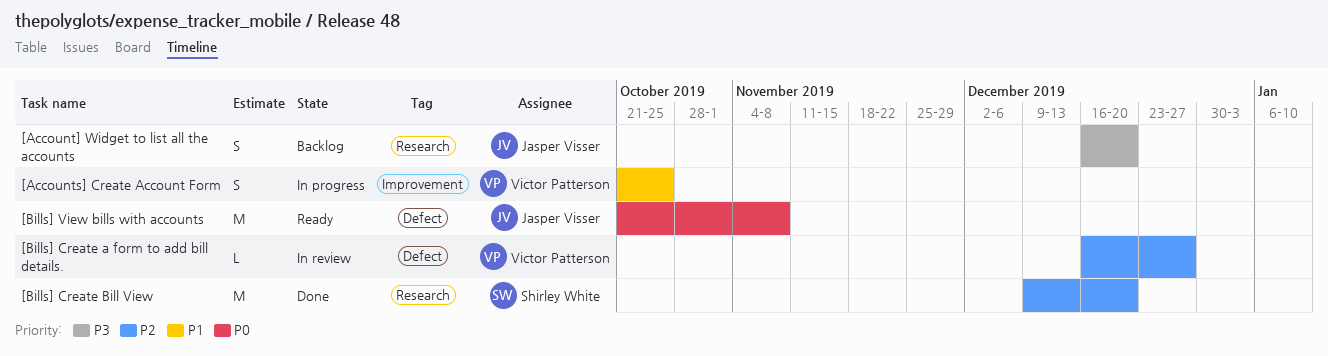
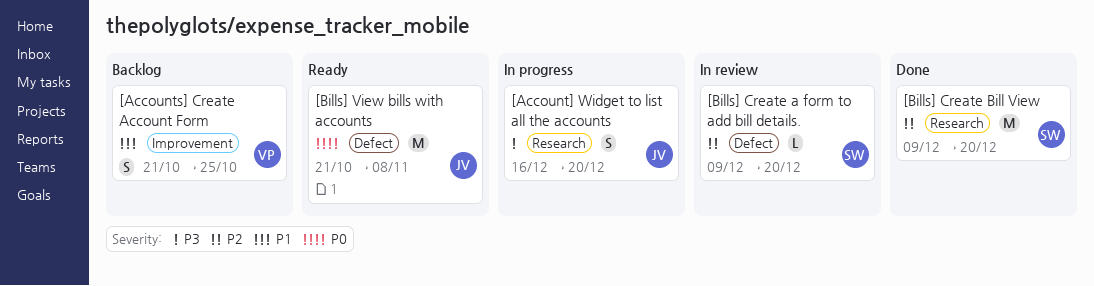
[Account] Widget to list all the accounts, status: Backlog -> In progress
[Accounts] Create Account Form, status: In progress -> Backlog
[Bills] Create a form to add bill details., owner: Victor Patterson -> Shirley White
[Bills] Create a form to add bill details., start: Dec 16 -> Dec 9
[Bills] Create a form to add bill details., due: Dec 27 -> Dec 20

